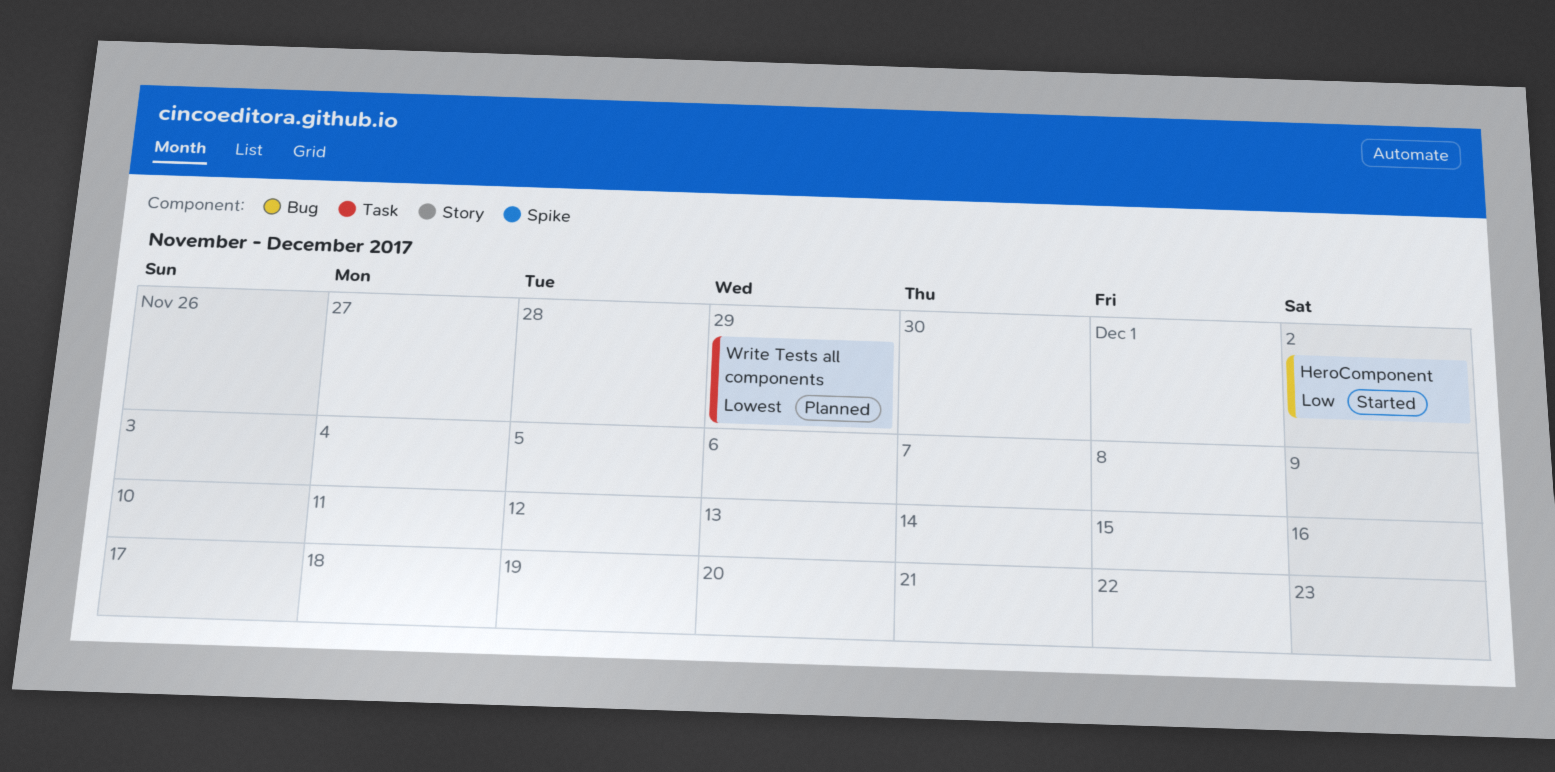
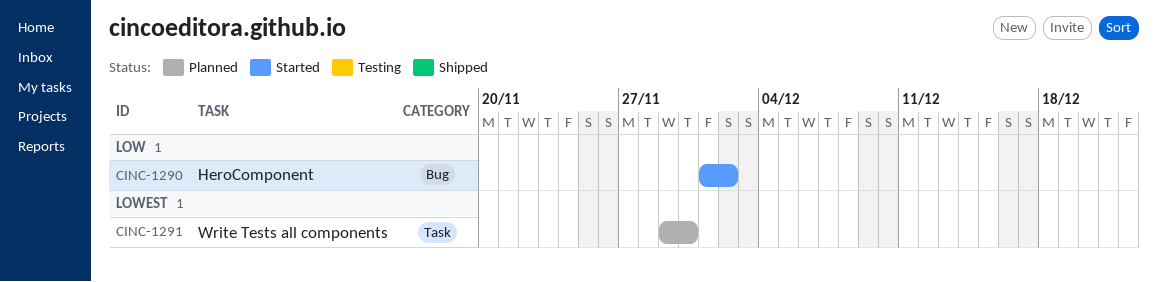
Write Tests all components, due: Nov 29 -> Nov 30

